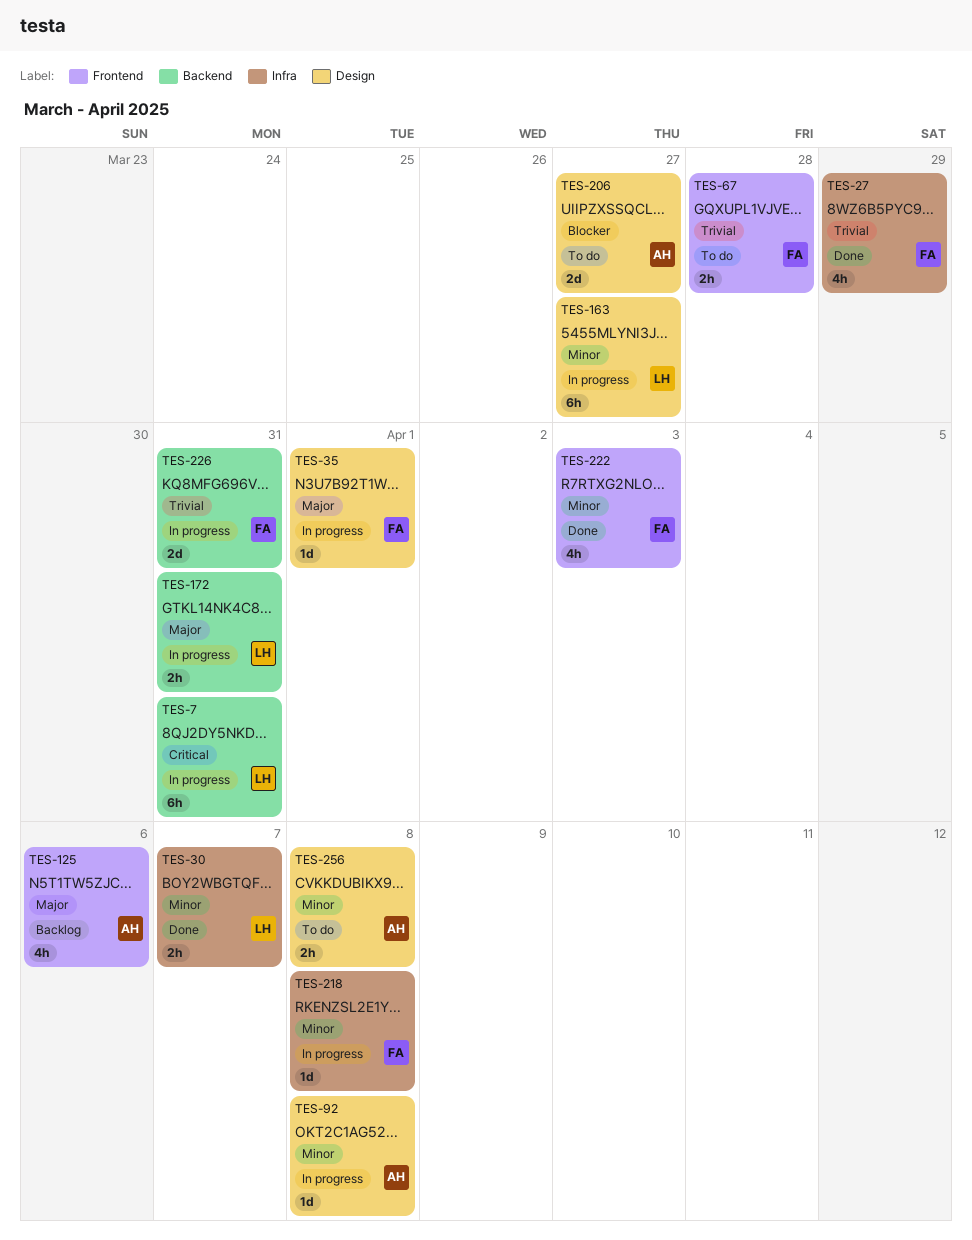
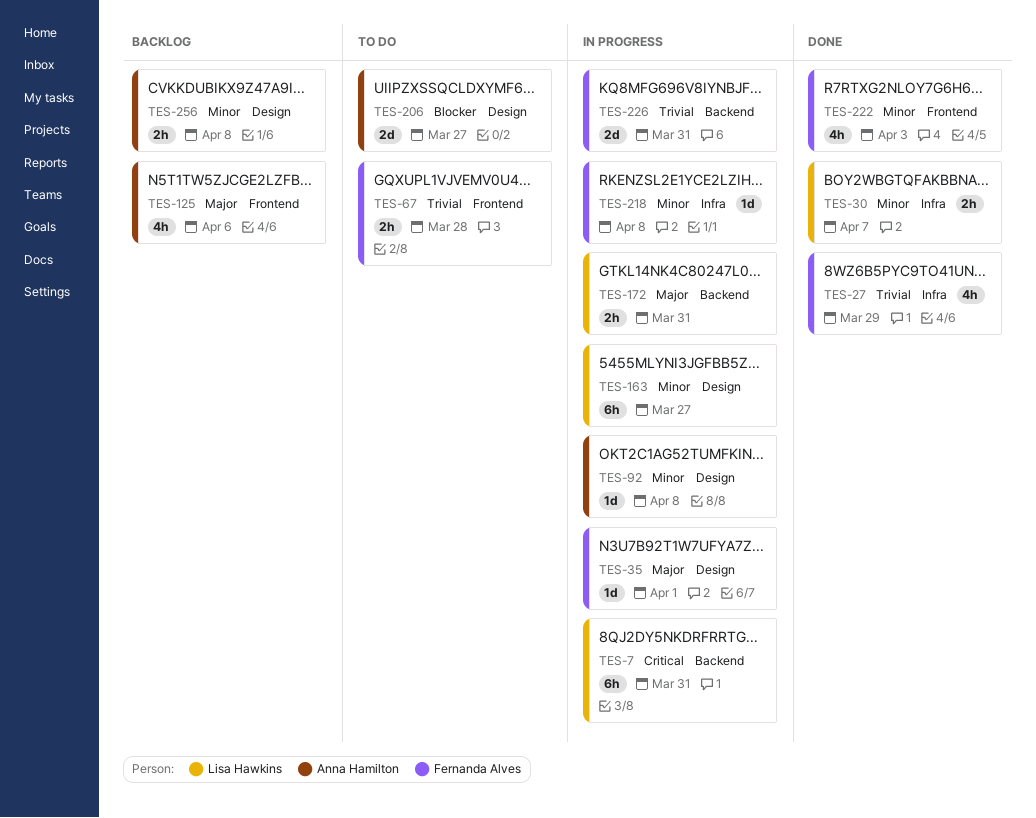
TES-256, status: To do -> Backlog

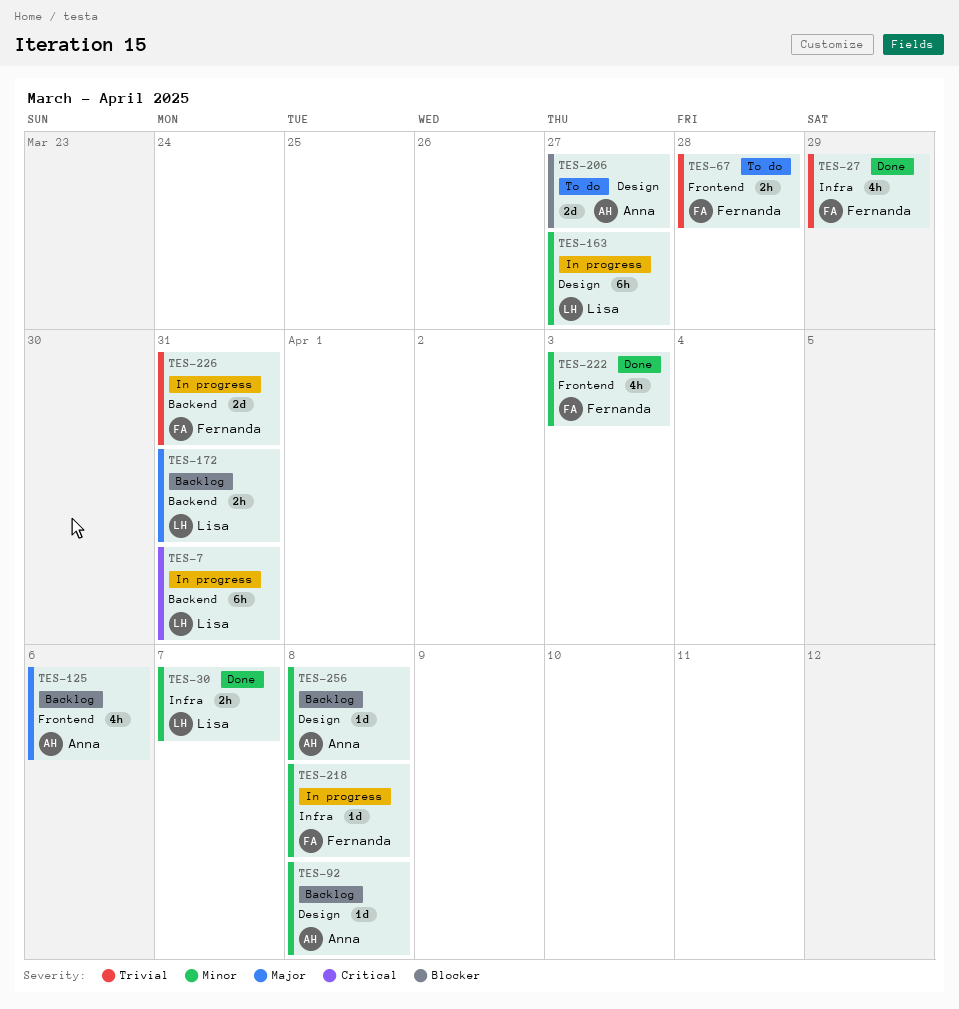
TES-35: present -> none
TES-92, status: In progress -> Backlog
TES-172, status: In progress -> Backlog
TES-256, estimate: 2h -> 1d

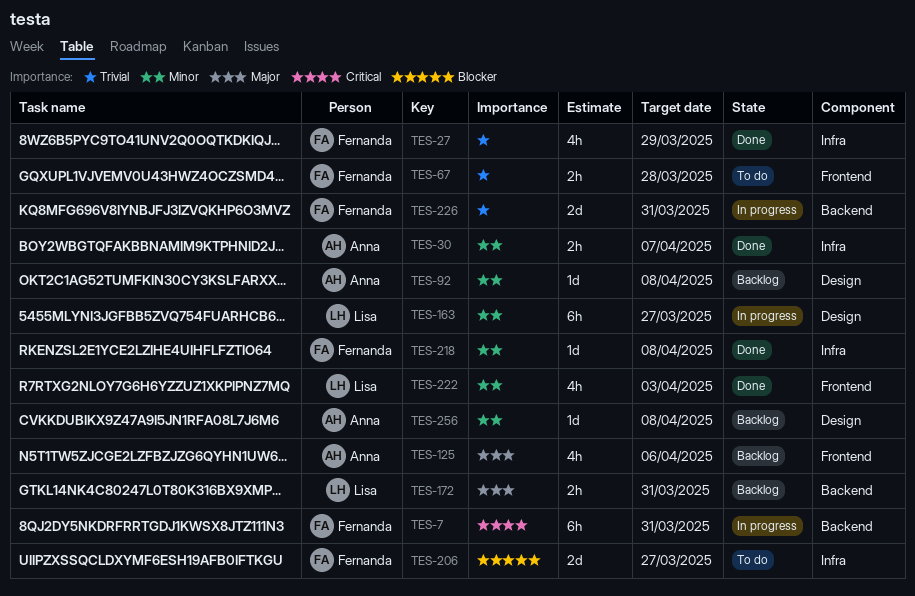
TES-7, owner: Lisa -> Fernanda
TES-30, owner: Lisa -> Anna
TES-206, owner: Anna -> Fernanda
TES-206, label: Design -> Infra
TES-218, status: In progress -> Done
TES-222, owner: Fernanda -> Lisa

